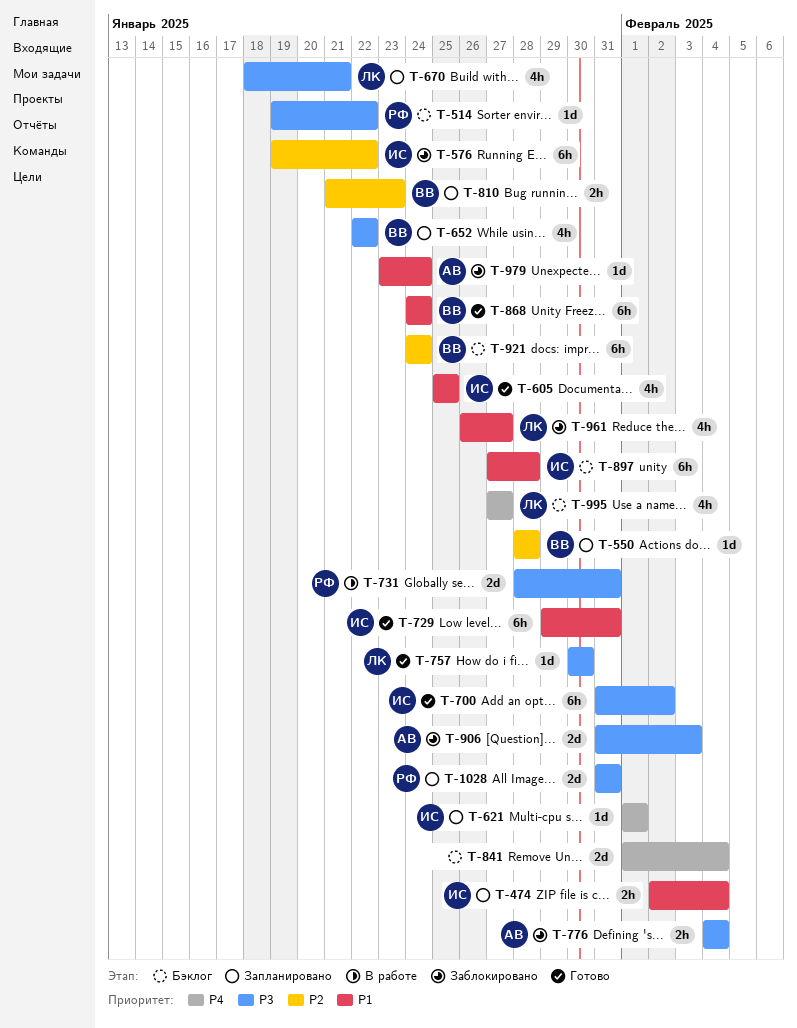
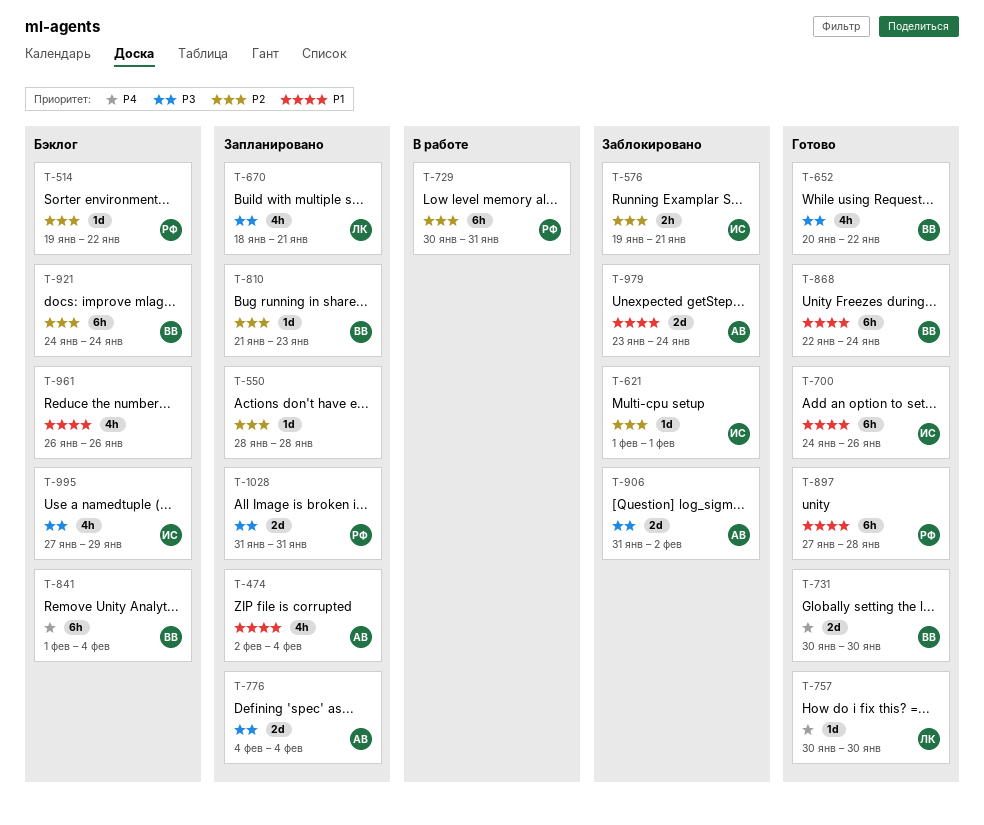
T-474, owner: ИС -> АВ
T-474, estimate: 2h -> 4h
T-514, priority: P3 -> P2
T-550, owner: ВВ -> none
T-576, estimate: 6h -> 2h
T-576, due: Jan 22 -> Jan 21
T-605: present -> none
T-621, status: Запланировано -> Заблокировано
T-621, priority: P4 -> P2
T-652, status: Запланировано -> Готово
T-652, start: Jan 22 -> Jan 20
T-700, priority: P3 -> P1
T-700, start: Jan 31 -> Jan 24
T-700, due: Feb 2 -> Jan 26
T-729, status: Готово -> В работе
T-729, owner: ИС -> РФ
T-729, priority: P1 -> P2
T-729, start: Jan 29 -> Jan 30
T-731, status: В работе -> Готово
T-731, owner: РФ -> ВВ
T-731, priority: P3 -> P4
T-731, start: Jan 28 -> Jan 30
T-731, due: Jan 31 -> Jan 30
T-757, priority: P3 -> P4
T-776, status: Заблокировано -> Запланировано
T-776, estimate: 2h -> 2d
T-810, estimate: 2h -> 1d
T-841, owner: none -> ВВ
T-841, estimate: 2d -> 6h
T-868, start: Jan 24 -> Jan 22
T-897, status: Бэклог -> Готово
T-897, owner: ИС -> РФ
T-906, due: Feb 3 -> Feb 2
T-961, status: Заблокировано -> Бэклог
T-961, owner: ЛК -> none
T-961, due: Jan 27 -> Jan 26
T-979, estimate: 1d -> 2d
T-995, owner: ЛК -> ИС
T-995, priority: P4 -> P3
T-995, due: Jan 27 -> Jan 29

